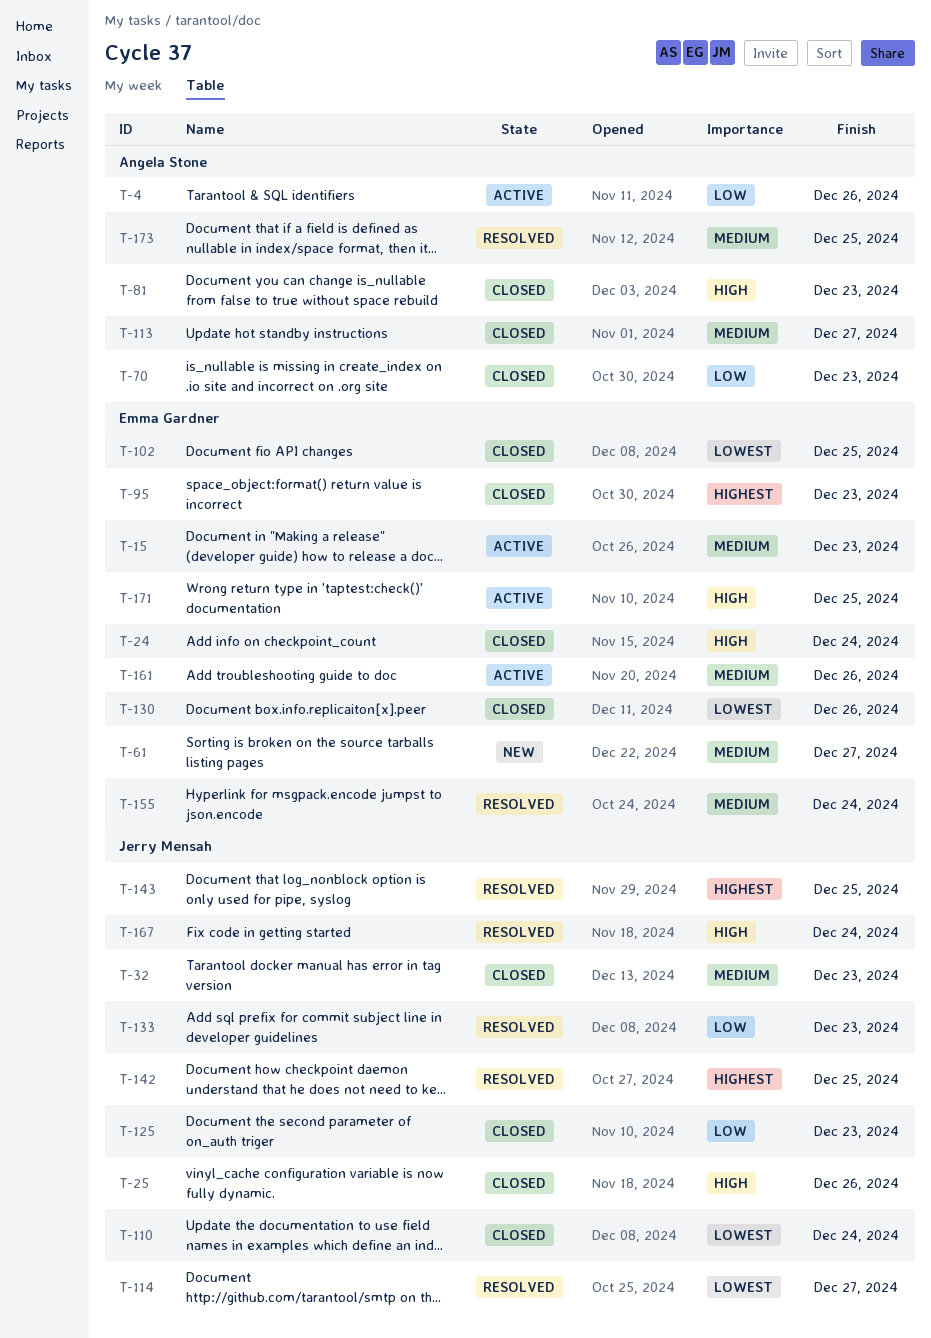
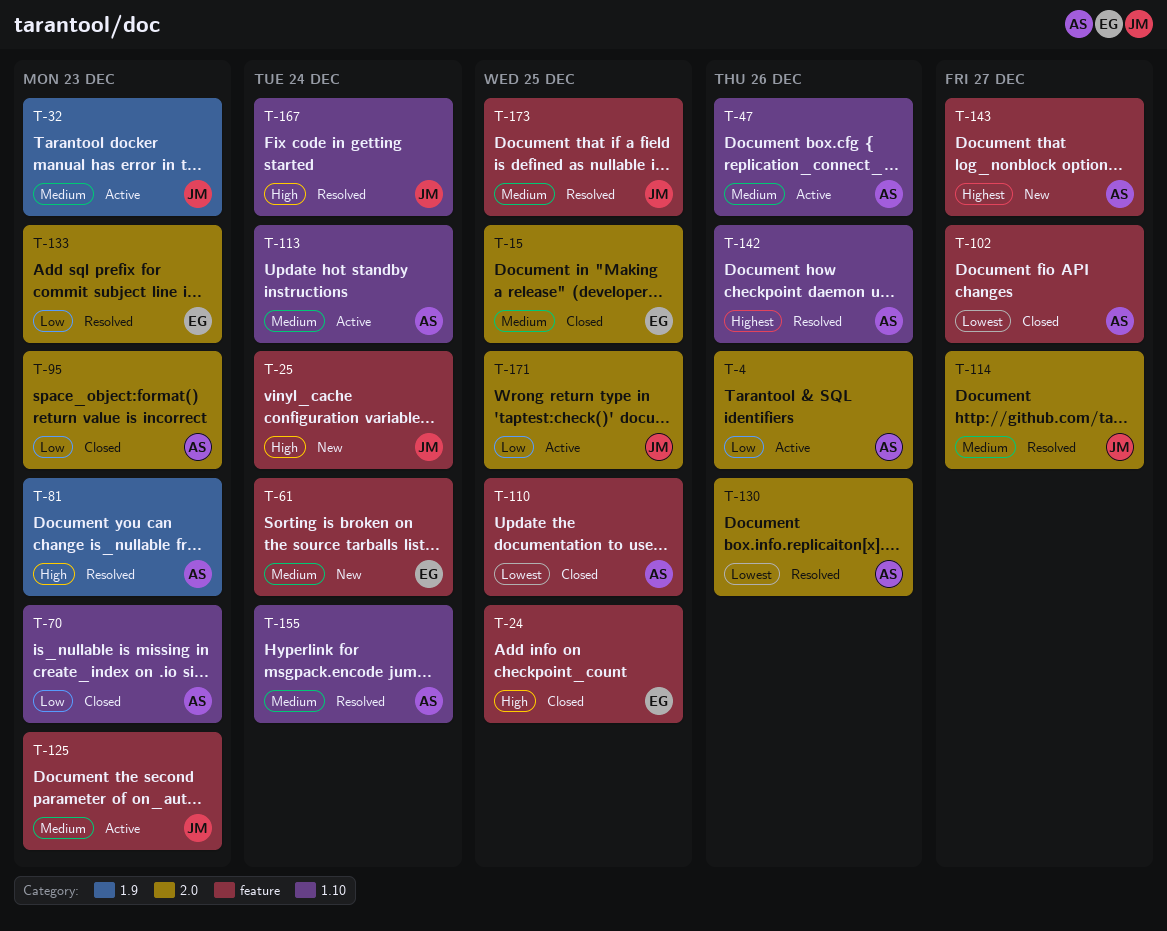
T-15, status: Active -> Closed
T-15, due: Dec 23 -> Dec 25
T-24, due: Dec 24 -> Dec 25
T-25, status: Closed -> New
T-25, due: Dec 26 -> Dec 24
T-32, status: Closed -> Active
T-47: none -> present
T-61, due: Dec 27 -> Dec 24
T-81, status: Closed -> Resolved
T-95, owner: Emma Gardner -> Angela Stone
T-95, priority: Highest -> Low
T-102, owner: Emma Gardner -> Angela Stone
T-102, due: Dec 25 -> Dec 27
T-110, owner: Jerry Mensah -> Angela Stone
T-110, due: Dec 24 -> Dec 25
T-113, status: Closed -> Active
T-113, due: Dec 27 -> Dec 24
T-114, priority: Lowest -> Medium
T-125, status: Closed -> Active
T-125, priority: Low -> Medium
T-130, status: Closed -> Resolved
T-130, owner: Emma Gardner -> Angela Stone
T-133, owner: Jerry Mensah -> Emma Gardner
T-142, owner: Jerry Mensah -> Angela Stone
T-142, due: Dec 25 -> Dec 26
T-143, status: Resolved -> New
T-143, owner: Jerry Mensah -> Angela Stone
T-143, due: Dec 25 -> Dec 27
T-155, owner: Emma Gardner -> Angela Stone
T-161: present -> none
T-171, owner: Emma Gardner -> Jerry Mensah
T-171, priority: High -> Low
T-173, owner: Angela Stone -> Jerry Mensah

